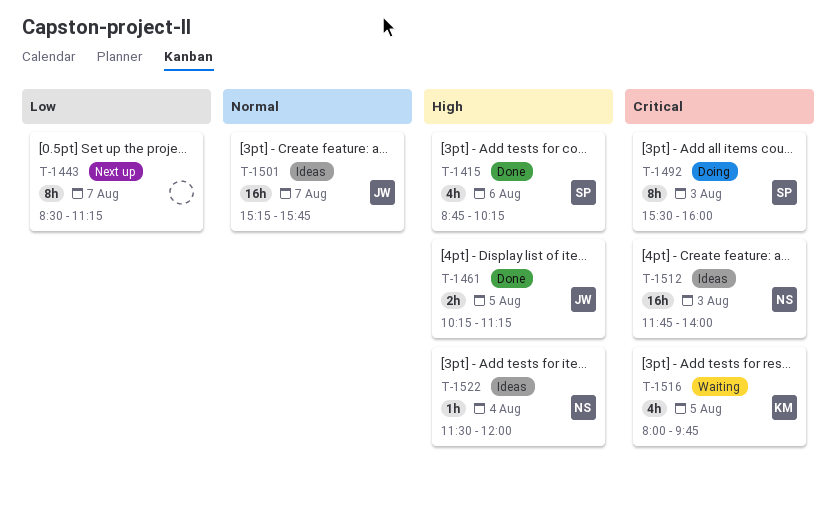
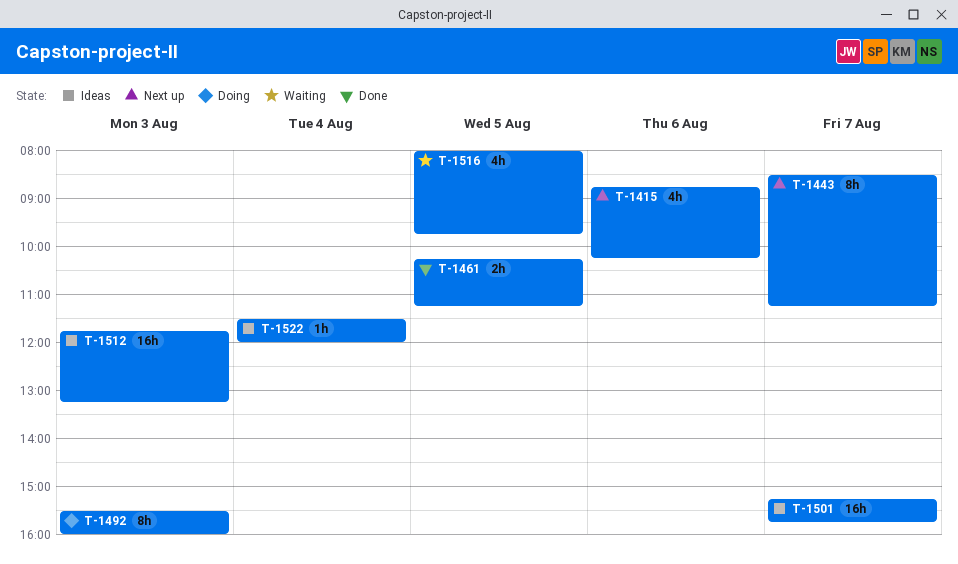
T-1415, status: Done -> Next up
T-1512, ends: 14:00 -> 13:15

